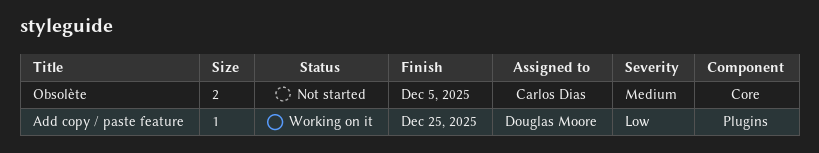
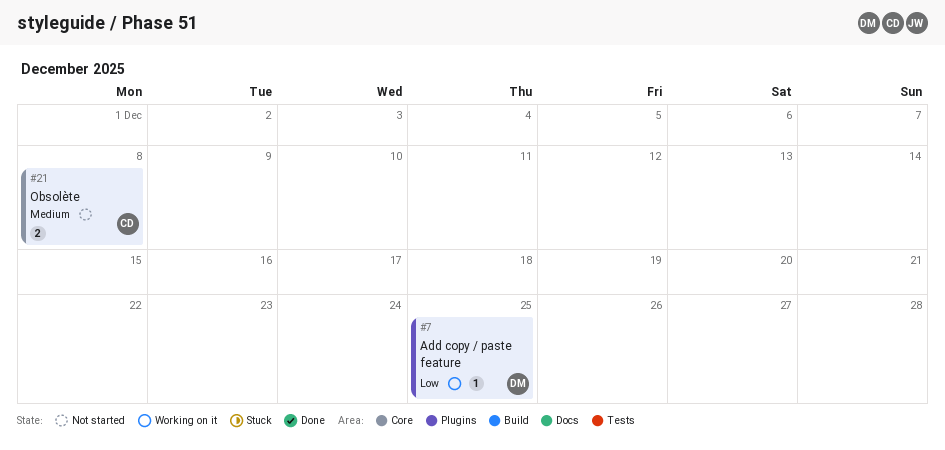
Obsolète, due: Dec 5 -> Dec 8

